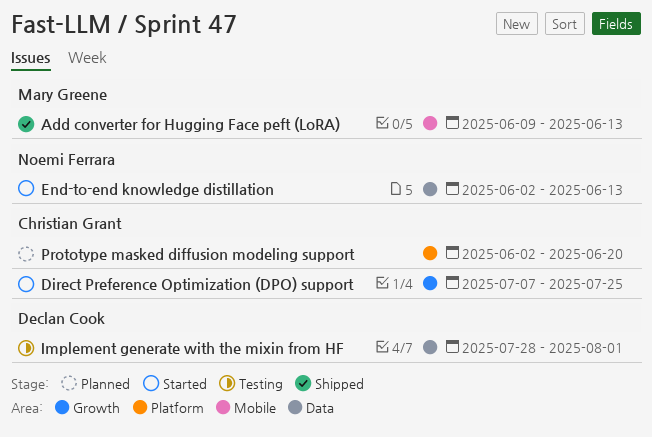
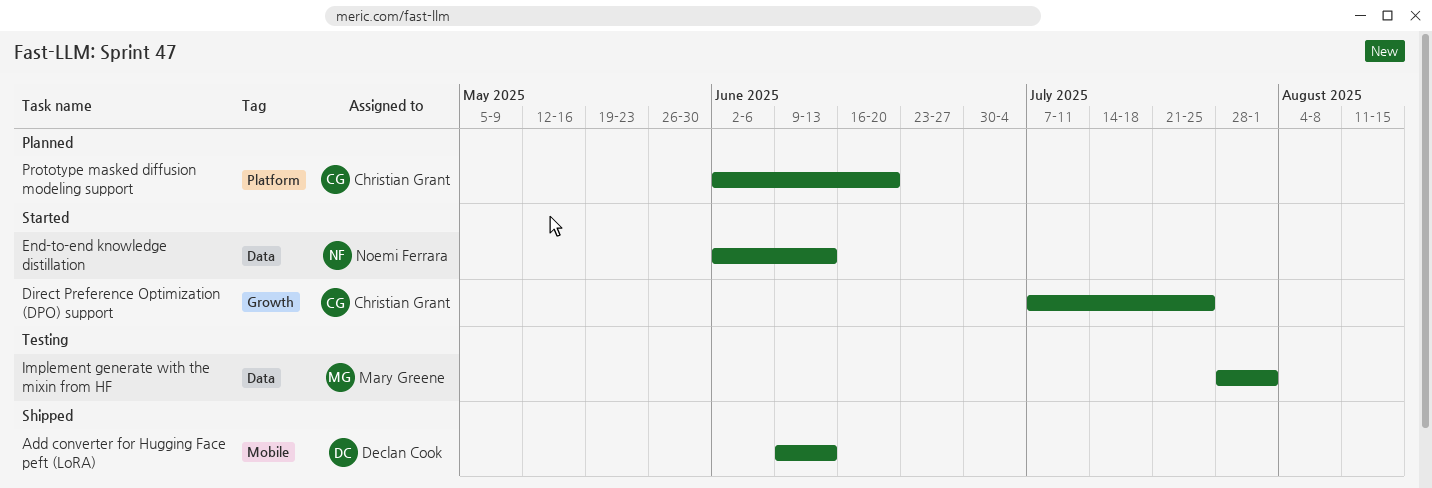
Add converter for Hugging Face peft (LoRA), owner: Mary Greene -> Declan Cook
Implement generate with the mixin from HF, owner: Declan Cook -> Mary Greene

